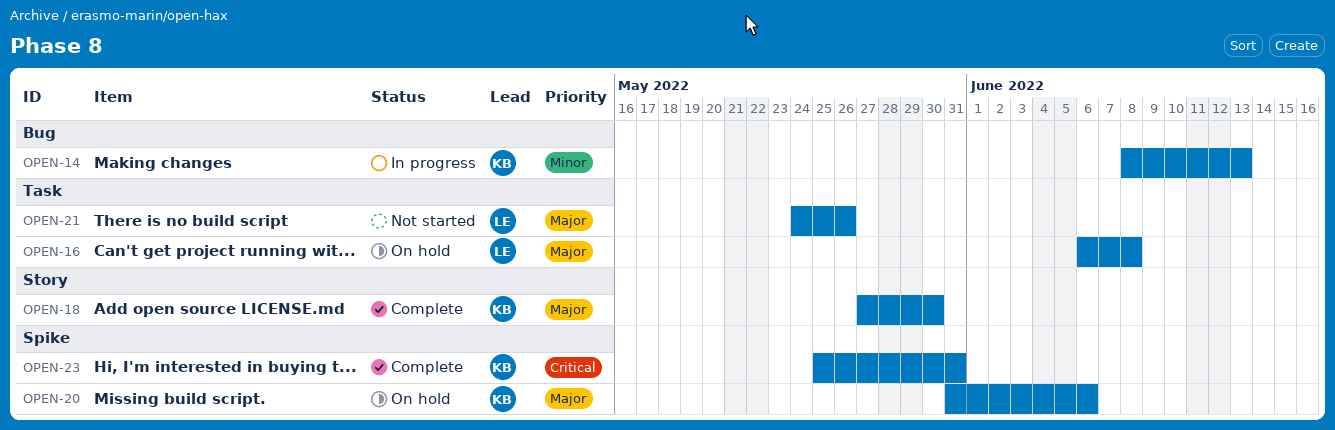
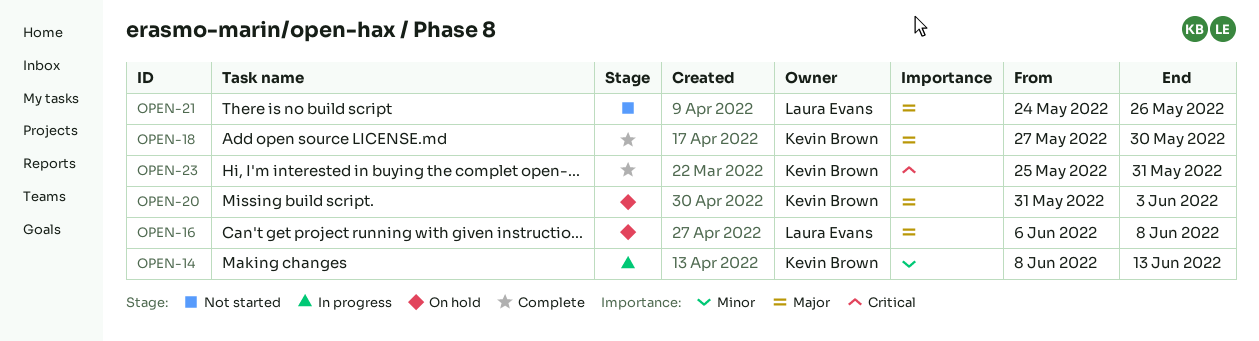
OPEN-20, due: Jun 6 -> Jun 3

